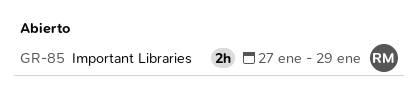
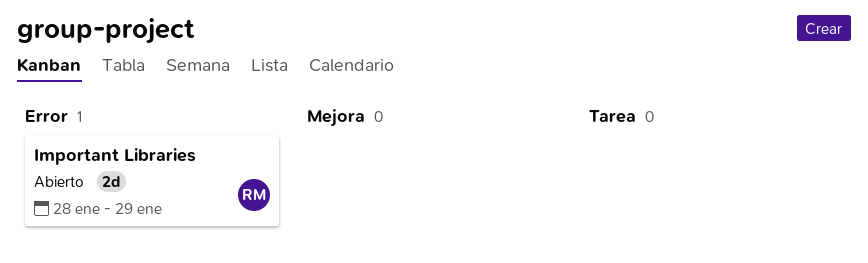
Important Libraries, estimate: 2h -> 2d
Important Libraries, start: Jan 27 -> Jan 28

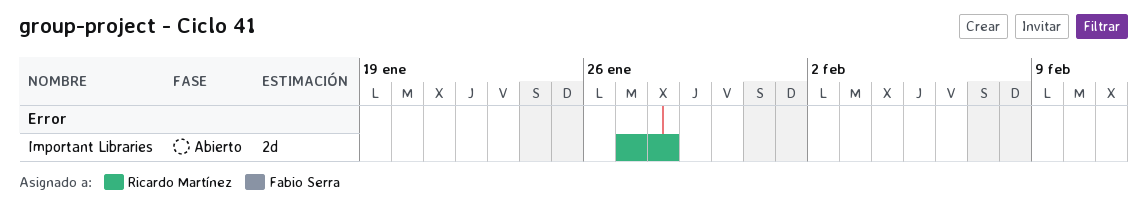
Important Libraries, start: Jan 28 -> Jan 27
Important Libraries, due: Jan 29 -> Jan 28

